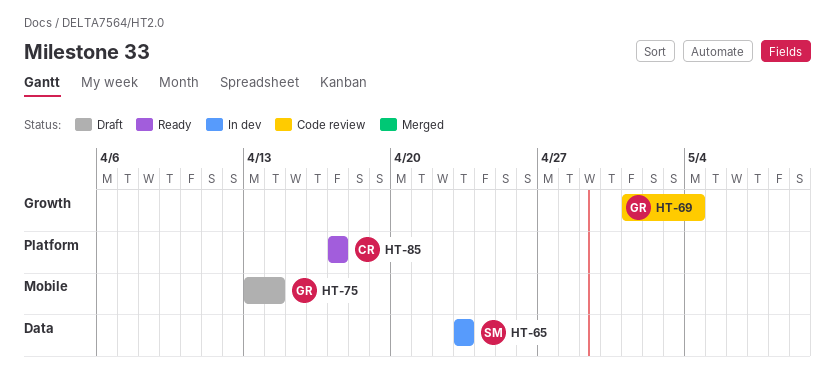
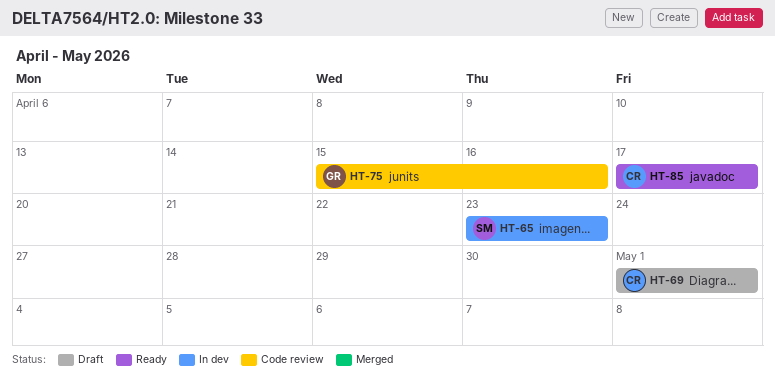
HT-69, status: Code review -> Draft
HT-69, owner: GR -> CR
HT-69, due: May 4 -> May 1
HT-75, status: Draft -> Code review
HT-75, start: Apr 13 -> Apr 15
HT-75, due: Apr 14 -> Apr 16

